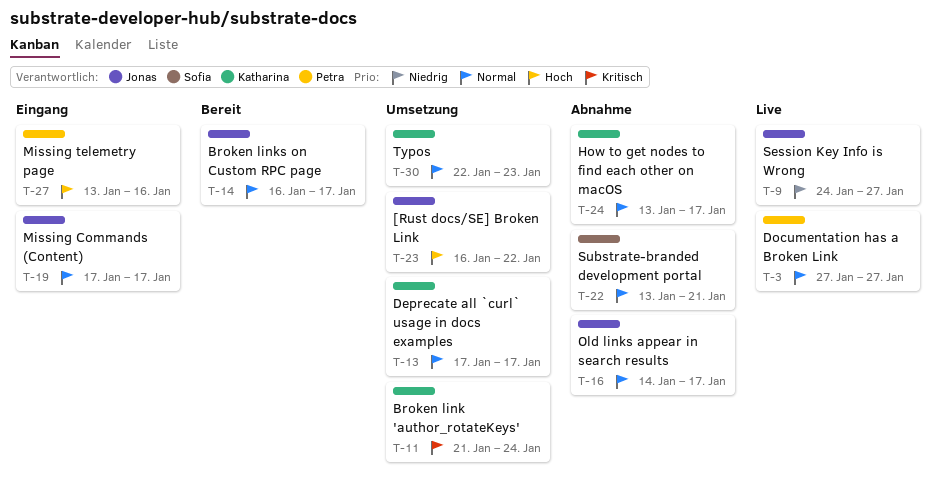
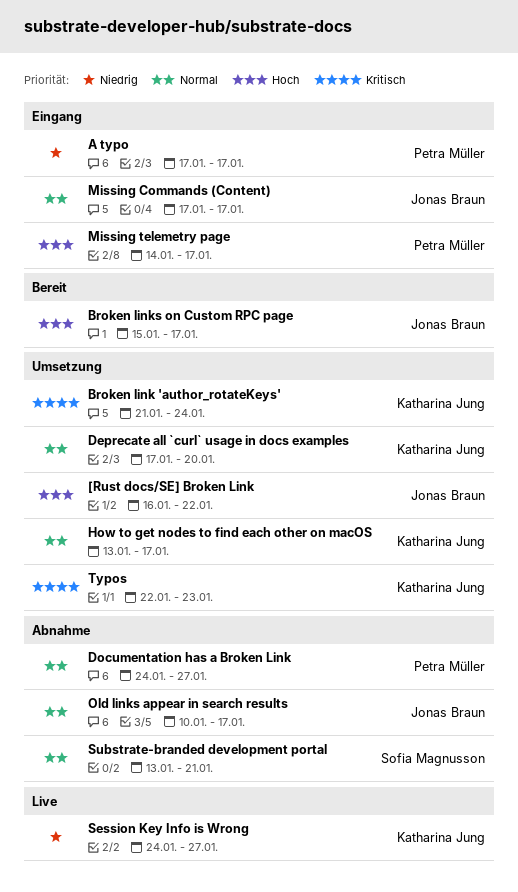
A typo: none -> present
Broken links on Custom RPC page, priority: Normal -> Hoch
Broken links on Custom RPC page, start: Jan 16 -> Jan 15
Deprecate all `curl` usage in docs examples, due: Jan 17 -> Jan 20
Documentation has a Broken Link, status: Live -> Abnahme
Documentation has a Broken Link, start: Jan 27 -> Jan 24
How to get nodes to find each other on macOS, status: Abnahme -> Umsetzung
Missing telemetry page, start: Jan 13 -> Jan 14
Missing telemetry page, due: Jan 16 -> Jan 17
Old links appear in search results, start: Jan 14 -> Jan 10
Session Key Info is Wrong, owner: Jonas Braun -> Katharina Jung
Typos, priority: Normal -> Kritisch

